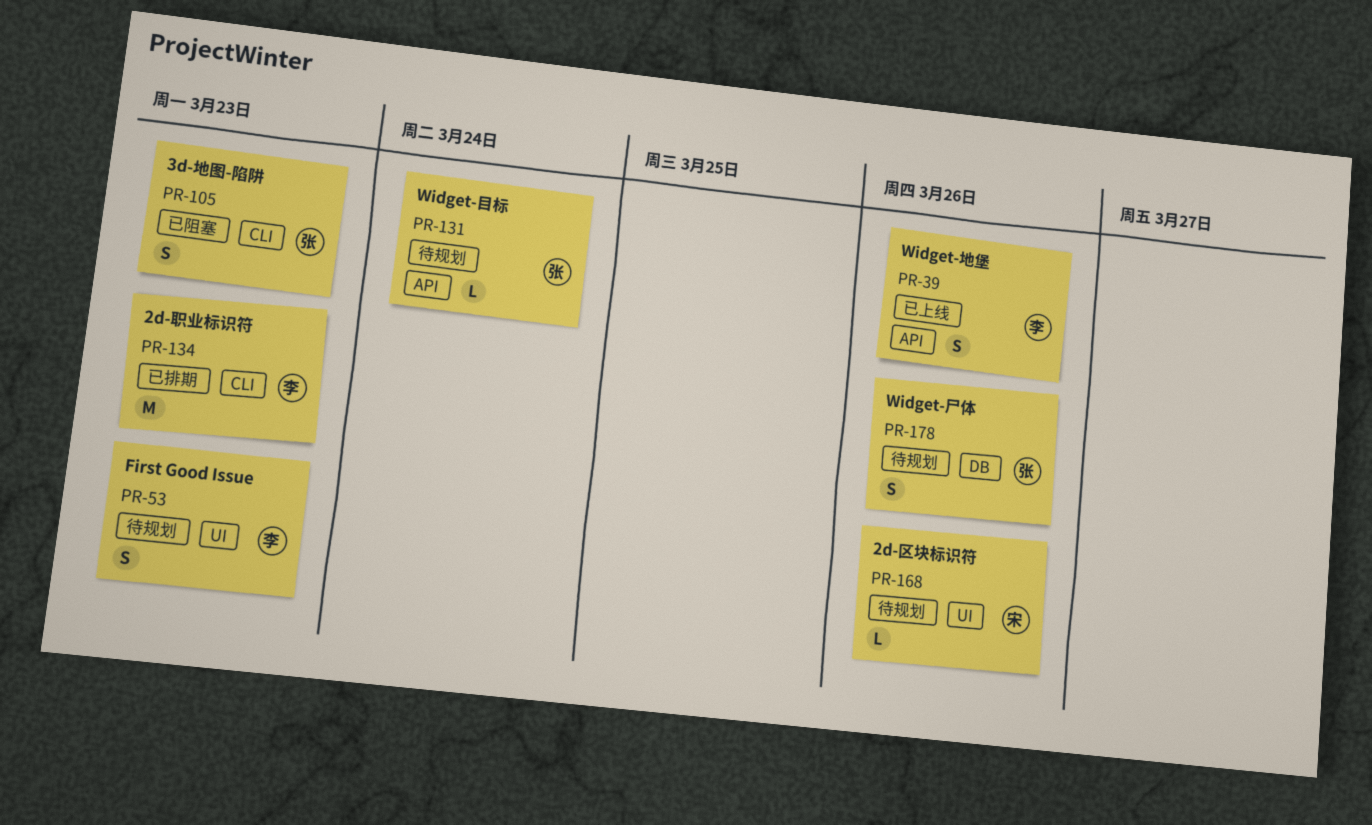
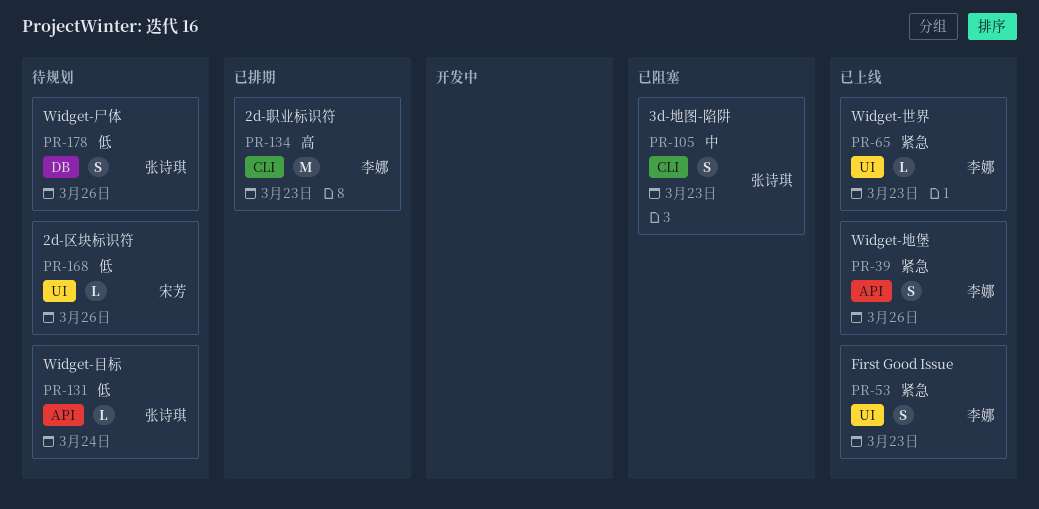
PR-53, status: 待规划 -> 已上线
PR-65: none -> present

